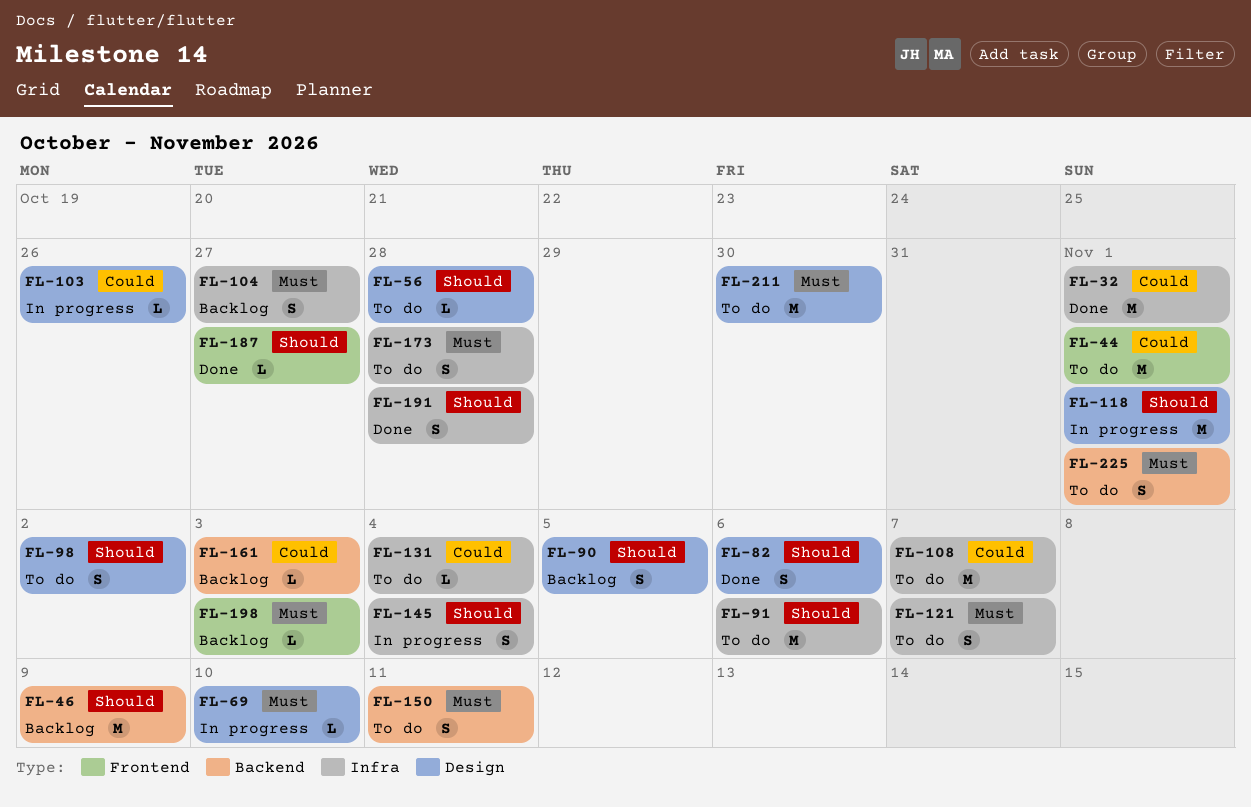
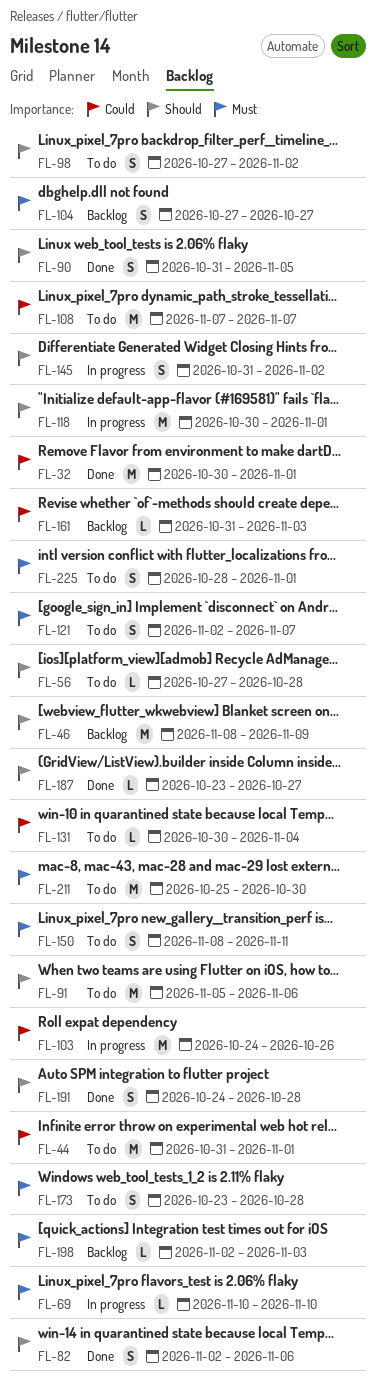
FL-90, status: Backlog -> Done
FL-103, estimate: L -> M
FL-145, due: Nov 4 -> Nov 2

